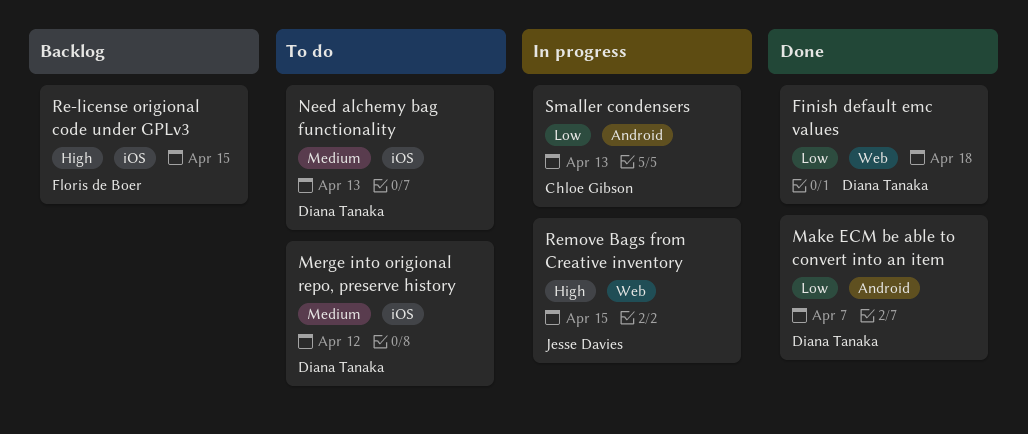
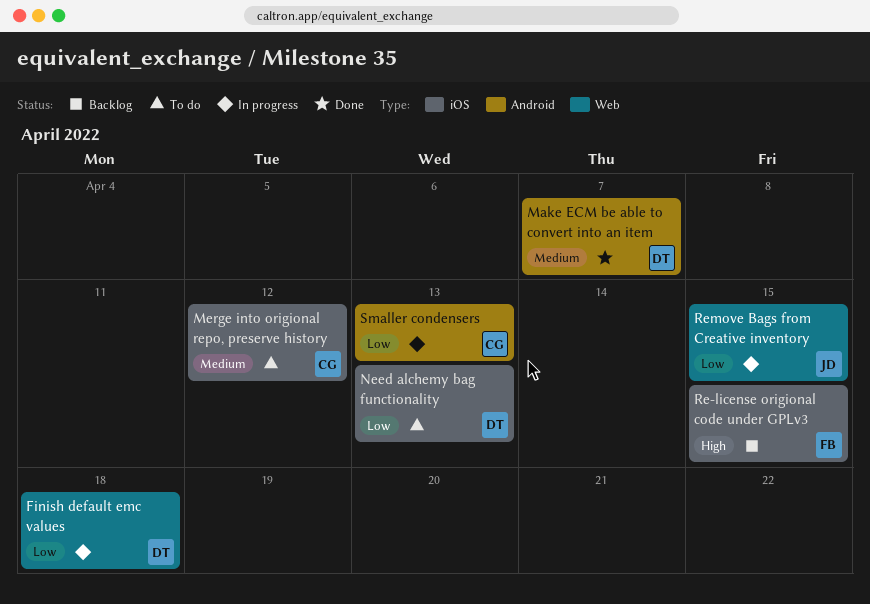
Finish default emc values, status: Done -> In progress
Make ECM be able to convert into an item, priority: Low -> Medium
Merge into origional repo, preserve history, owner: Diana Tanaka -> Chloe Gibson
Need alchemy bag functionality, priority: Medium -> Low
Remove Bags from Creative inventory, priority: High -> Low

